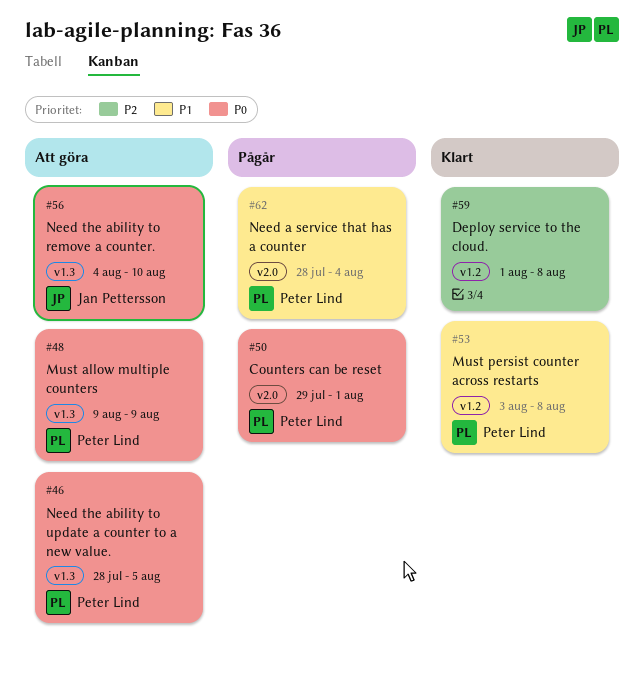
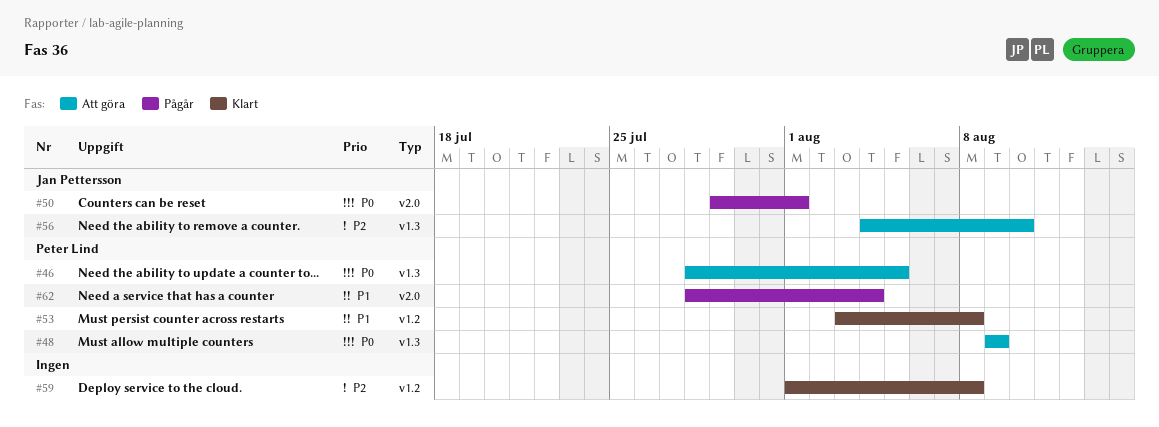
#50, owner: Peter Lind -> Jan Pettersson
#56, priority: P0 -> P2

